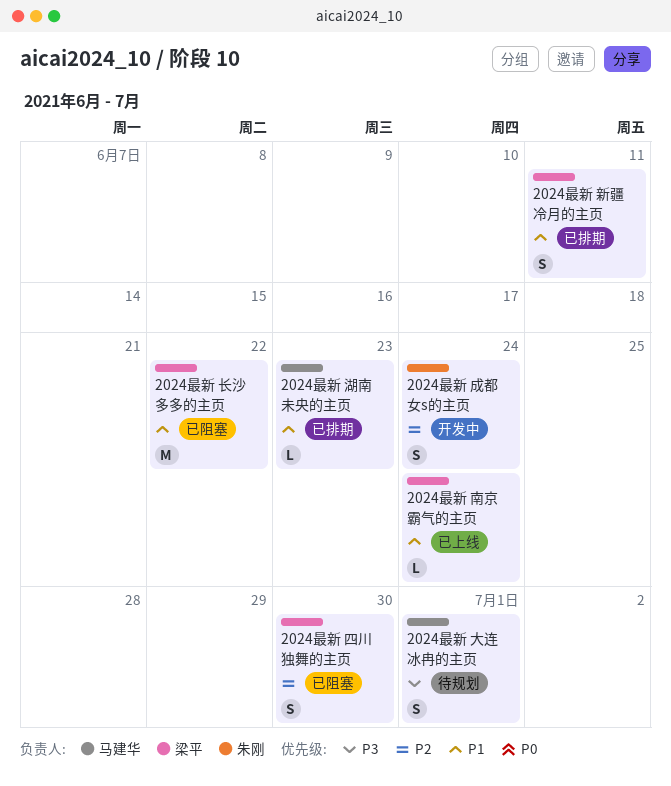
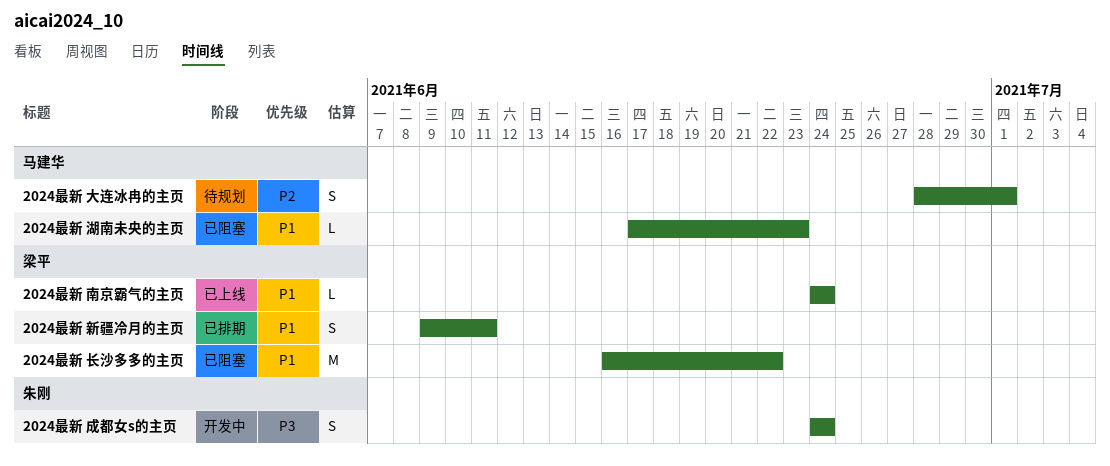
2024最新 四川独舞的主页: present -> none
2024最新 大连冰冉的主页, priority: P3 -> P2
2024最新 成都女s的主页, priority: P2 -> P3
2024最新 湖南未央的主页, status: 已排期 -> 已阻塞

